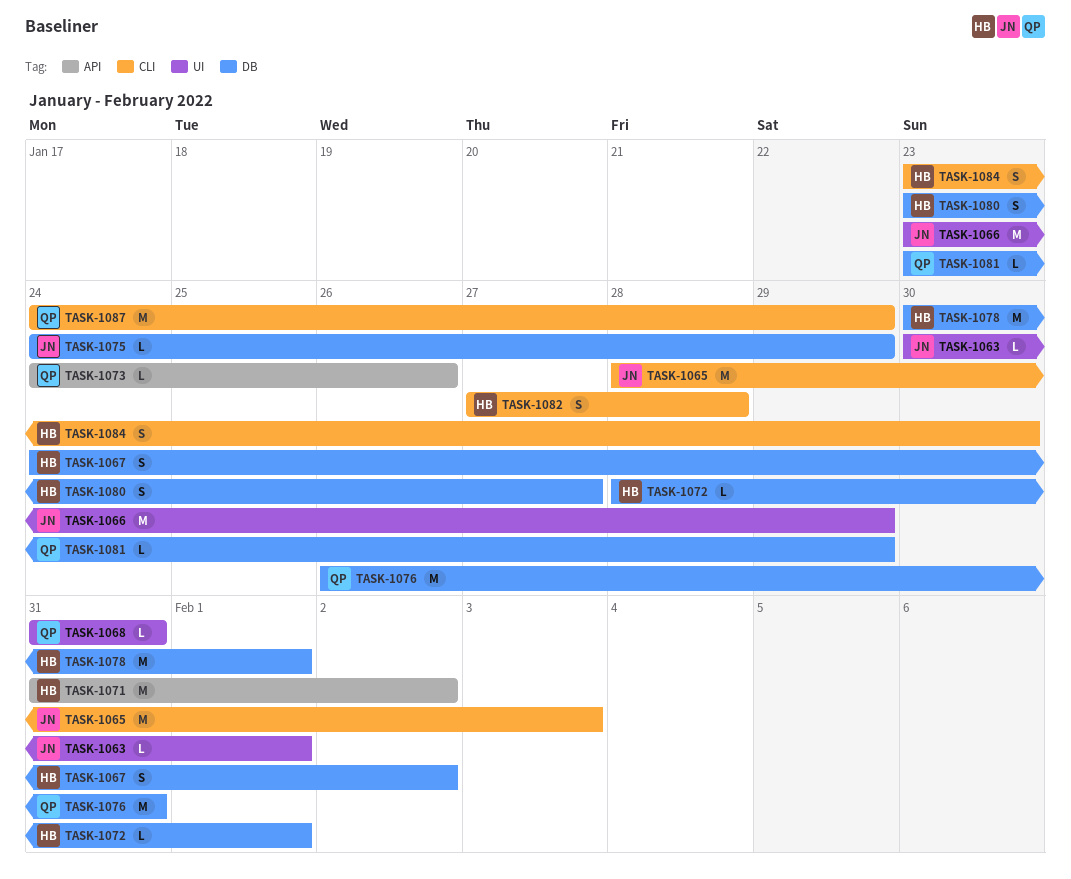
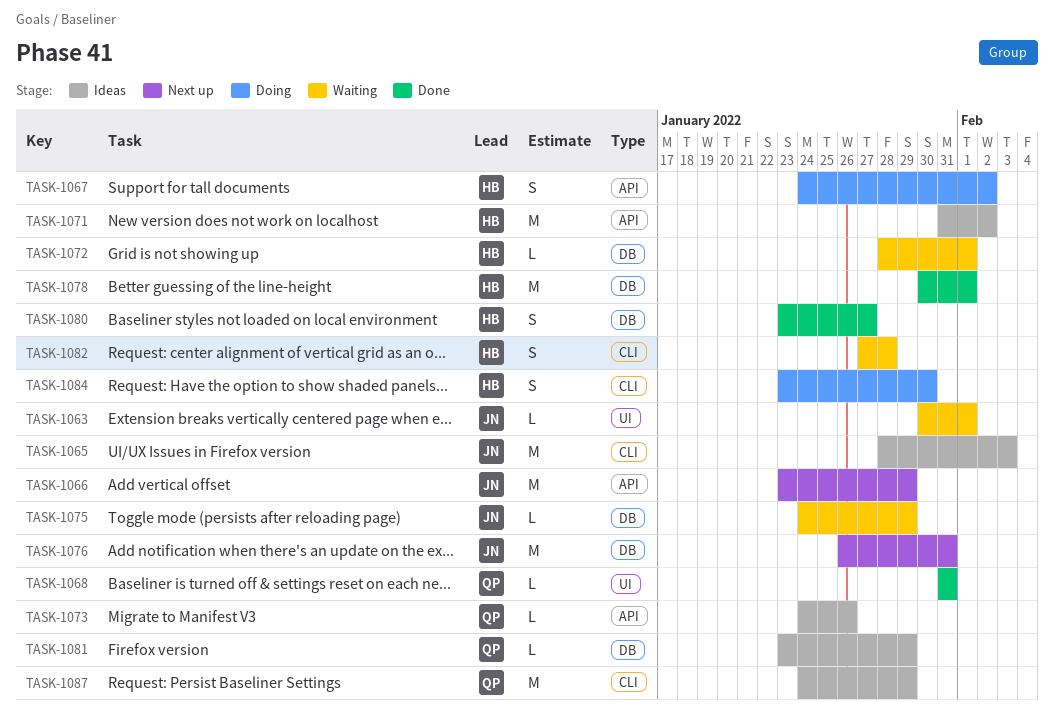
TASK-1066, label: UI -> API
TASK-1067, label: DB -> API
TASK-1076, owner: QP -> JN

